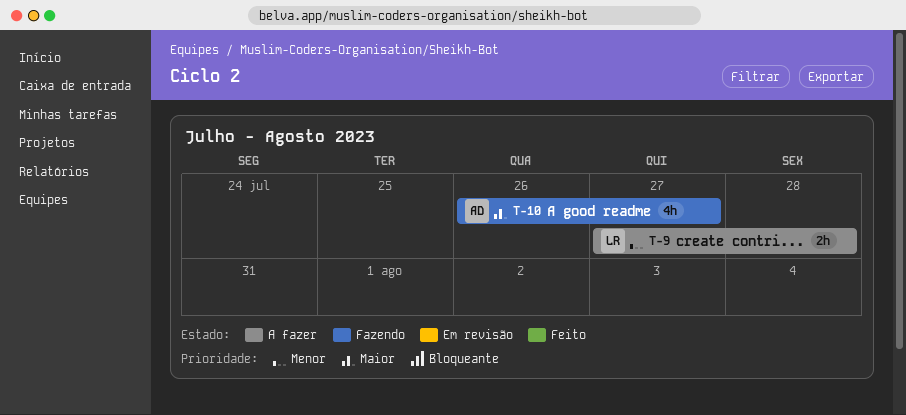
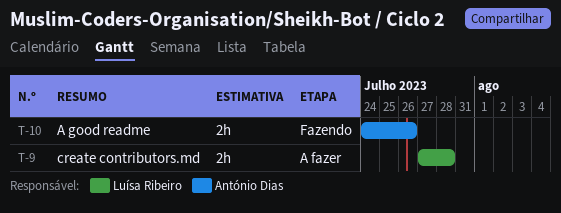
T-10, estimate: 4h -> 2h
T-10, start: Jul 26 -> Jul 24
T-10, due: Jul 27 -> Jul 26

